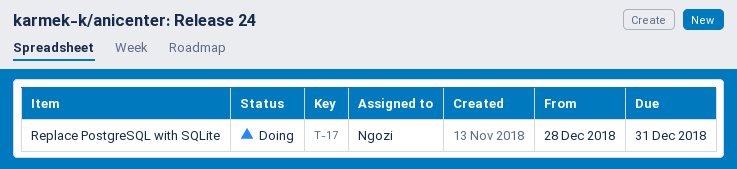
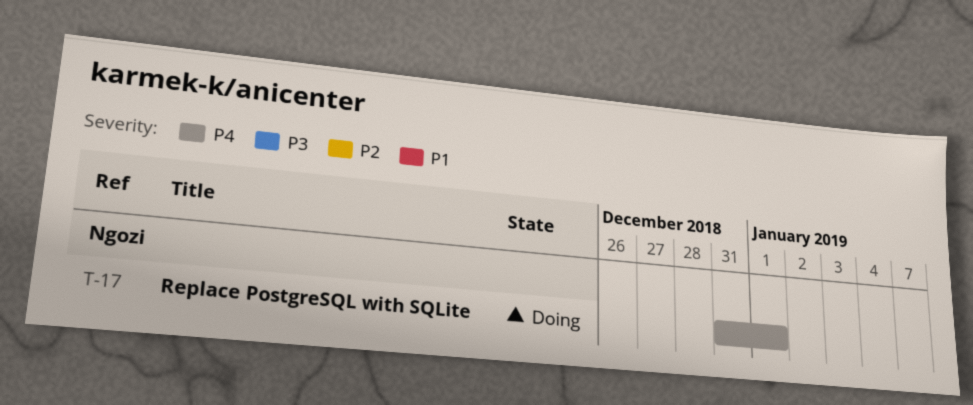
T-17, start: Dec 28 -> Dec 31
T-17, due: Dec 31 -> Jan 1

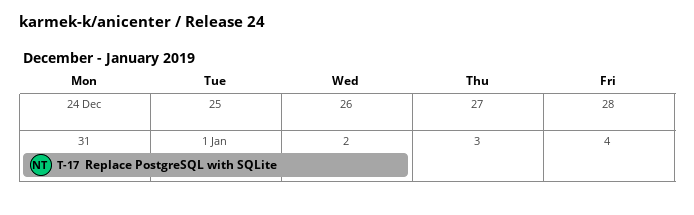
T-17, due: Jan 1 -> Jan 2

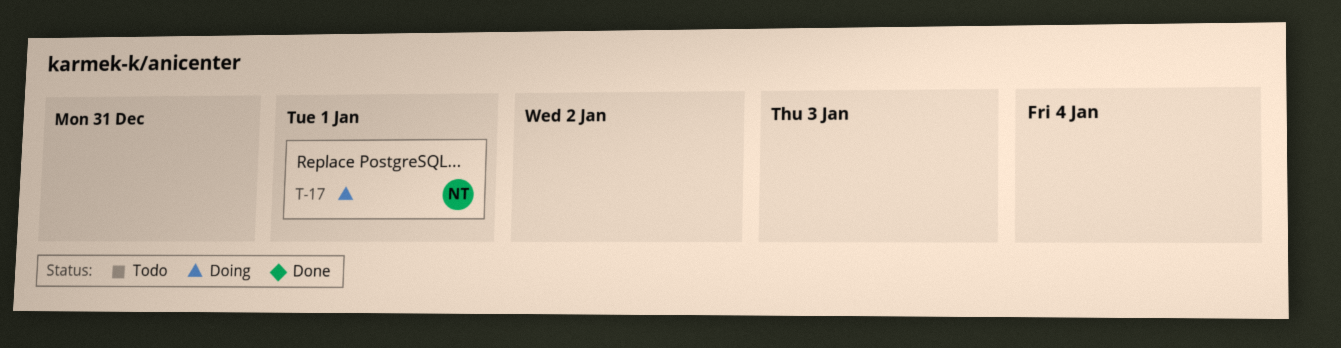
T-17, due: Jan 2 -> Jan 1

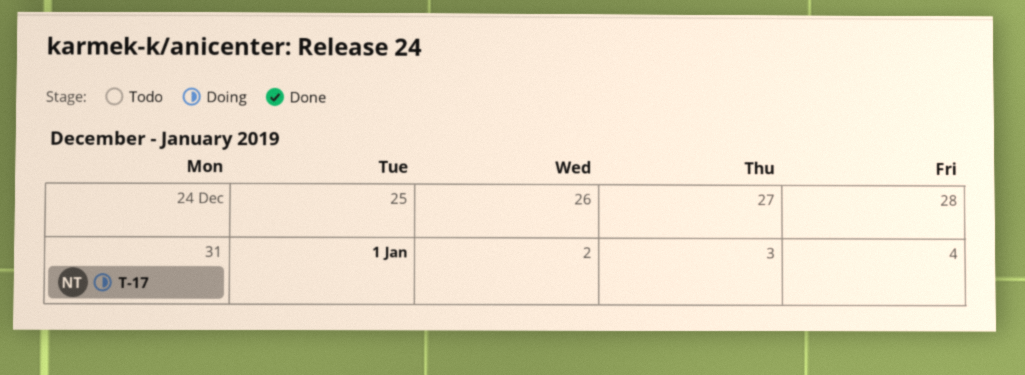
T-17, due: Jan 1 -> Dec 31

